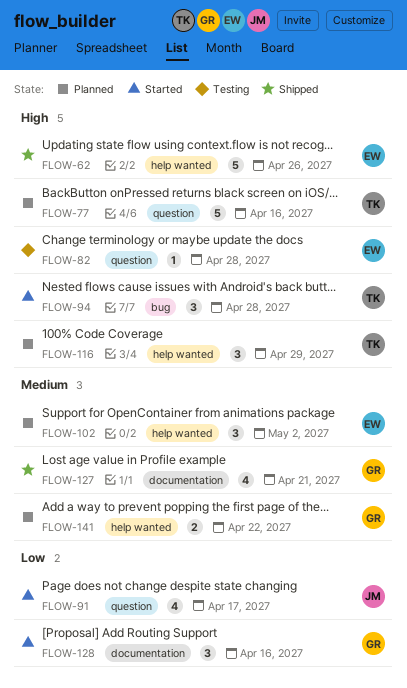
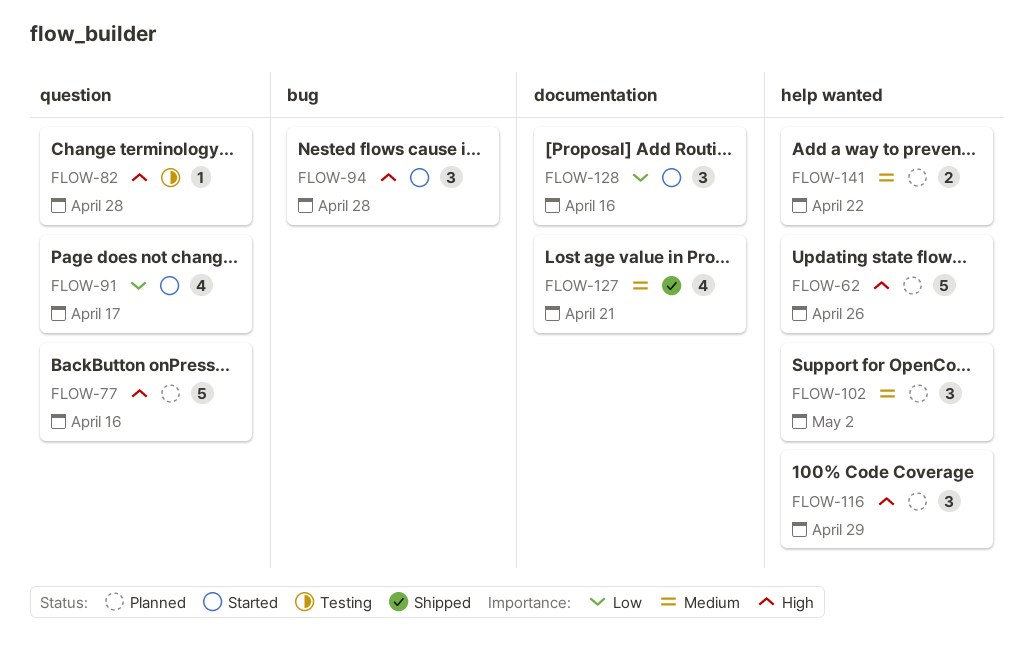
FLOW-62, status: Shipped -> Planned

